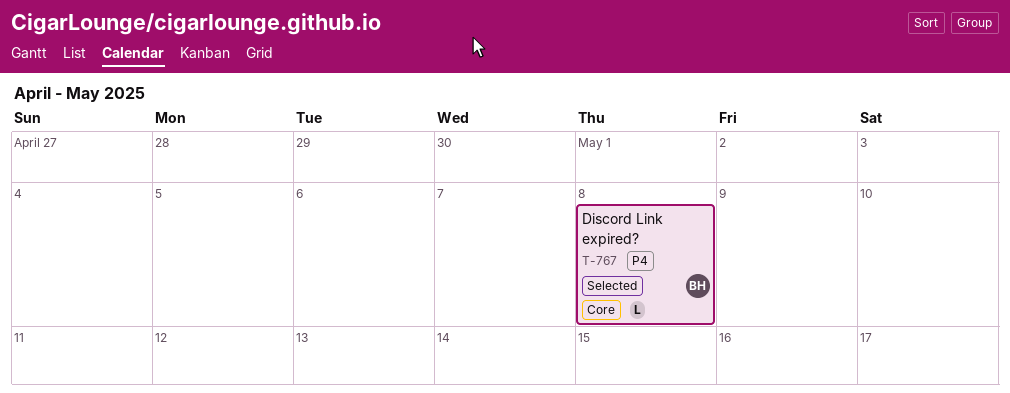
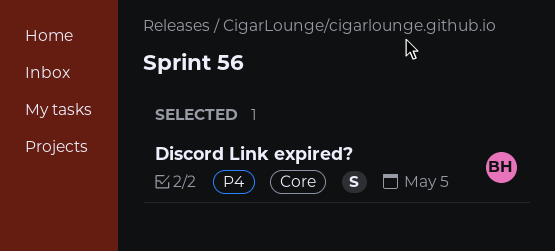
Discord Link expired?, estimate: L -> S
Discord Link expired?, due: May 8 -> May 5

